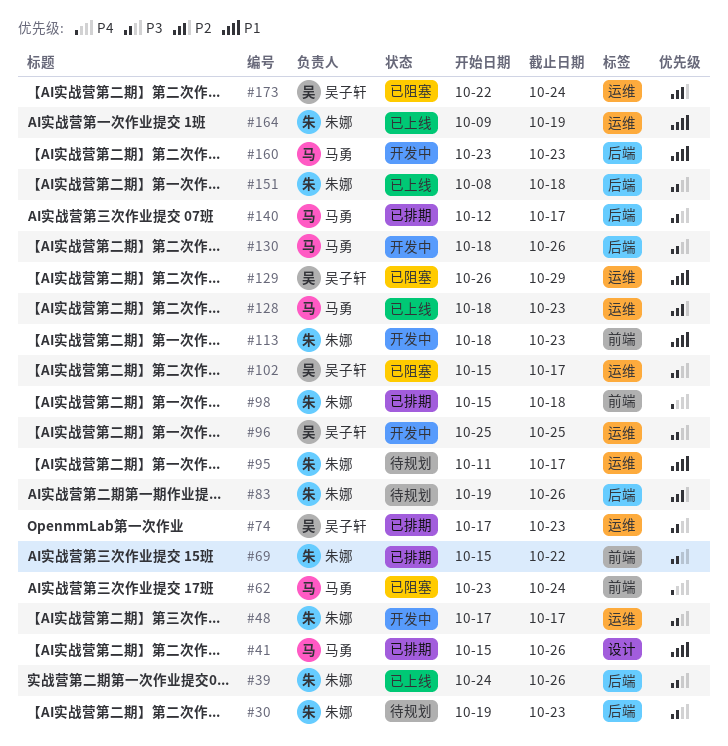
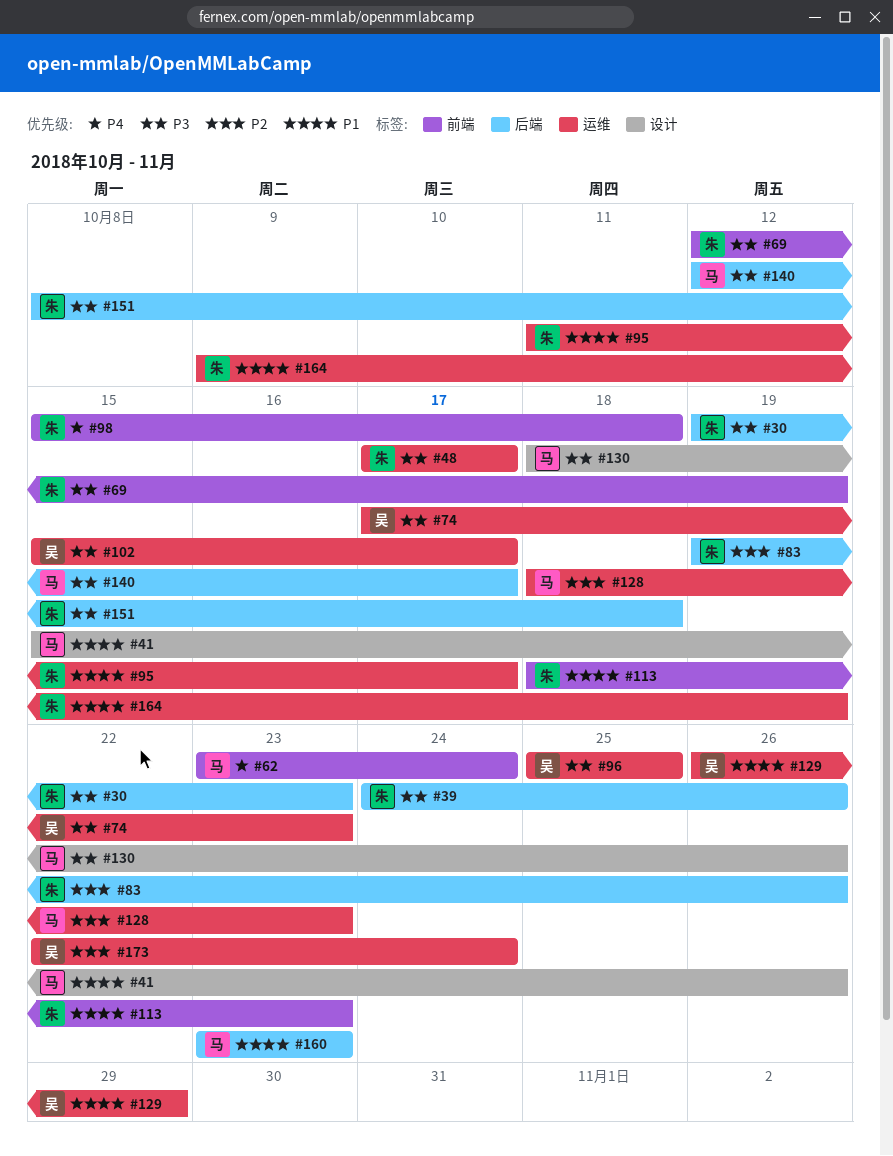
#69, start: Oct 15 -> Oct 12
#69, due: Oct 22 -> Oct 19
#130, label: 后端 -> 设计

